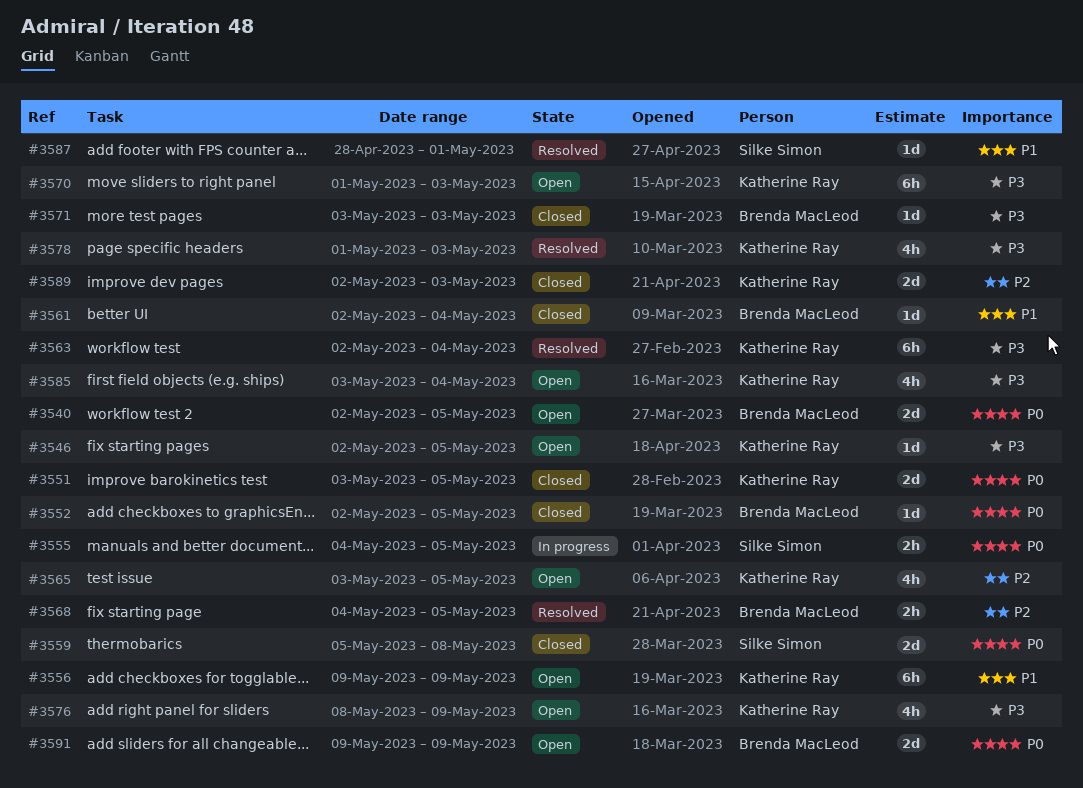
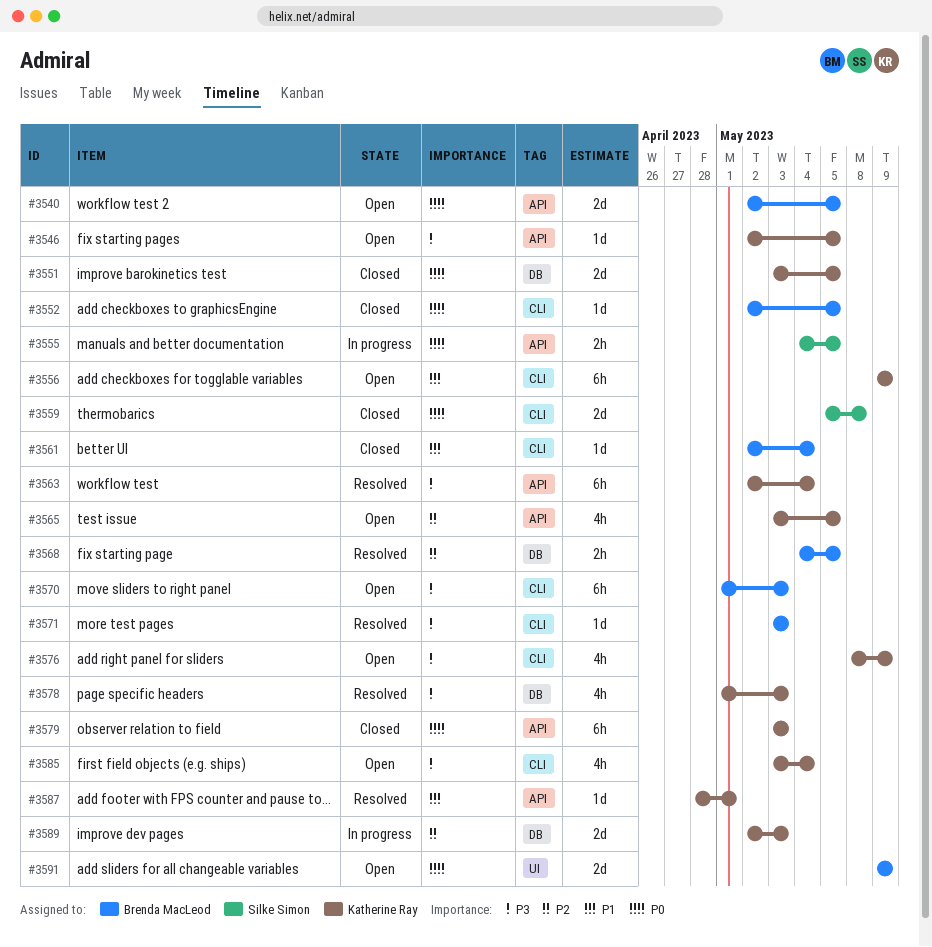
#3570, owner: Katherine Ray -> Brenda MacLeod
#3571, status: Closed -> Resolved
#3579: none -> present
#3587, owner: Silke Simon -> Katherine Ray
#3589, status: Closed -> In progress

